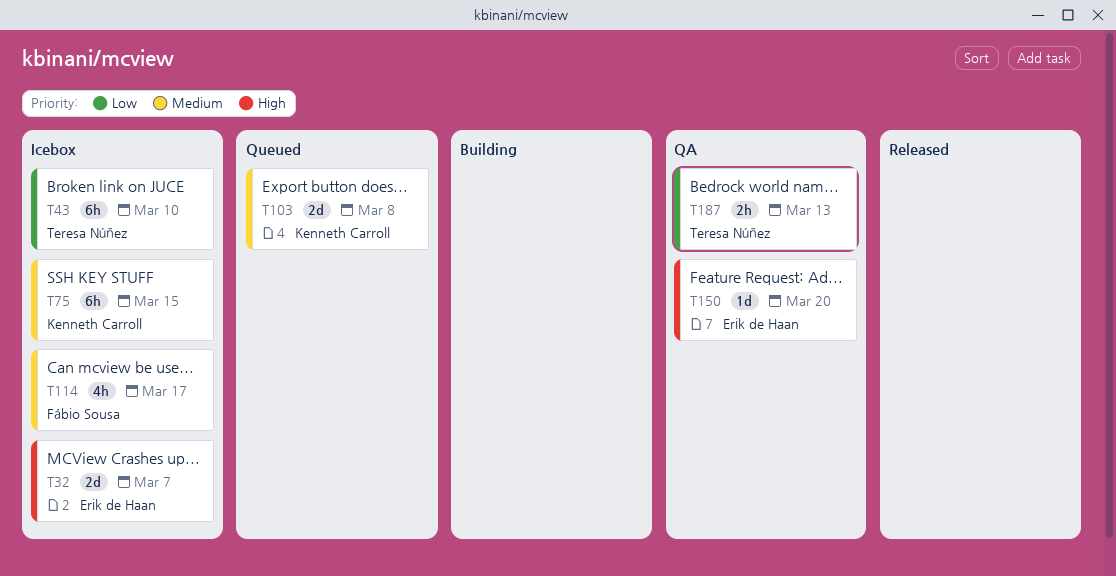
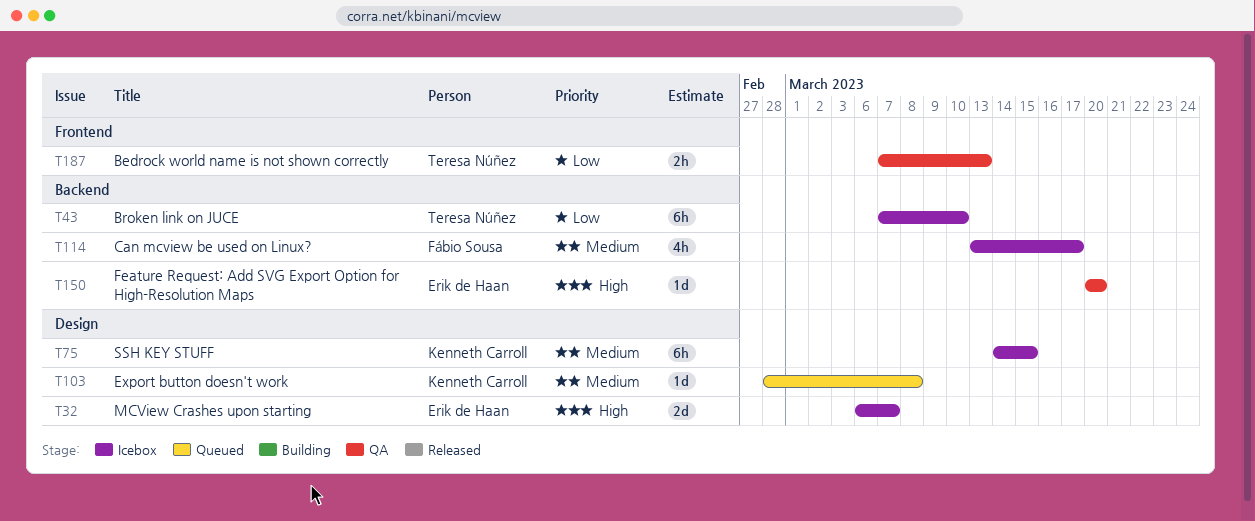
T103, estimate: 2d -> 1d

